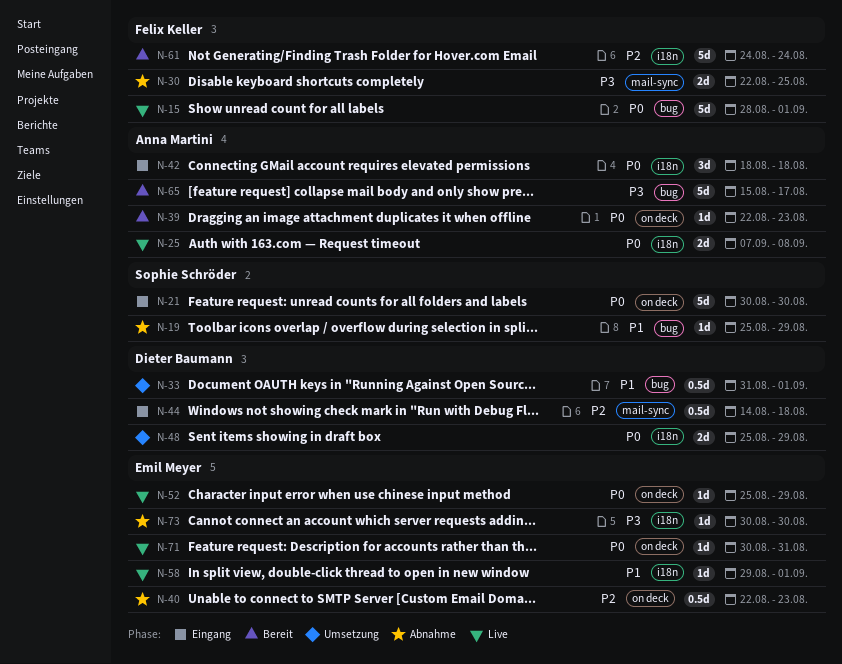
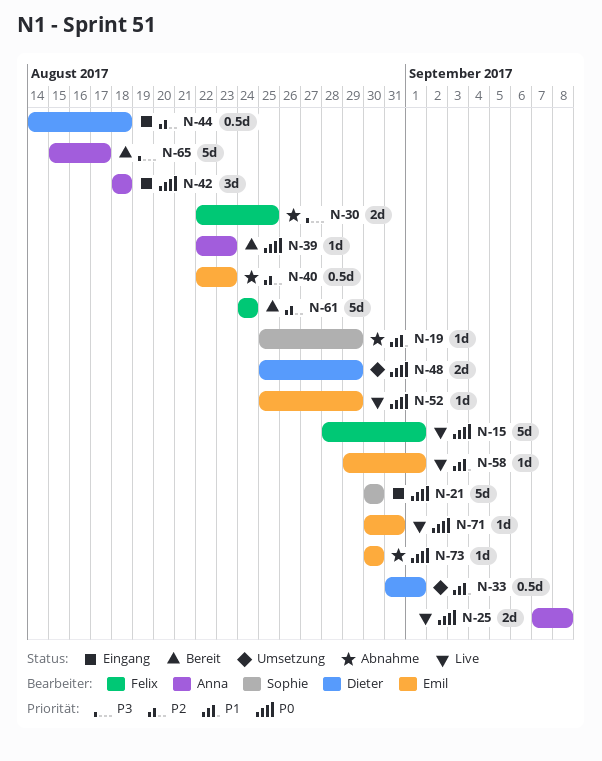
N-73, priority: P3 -> P0

